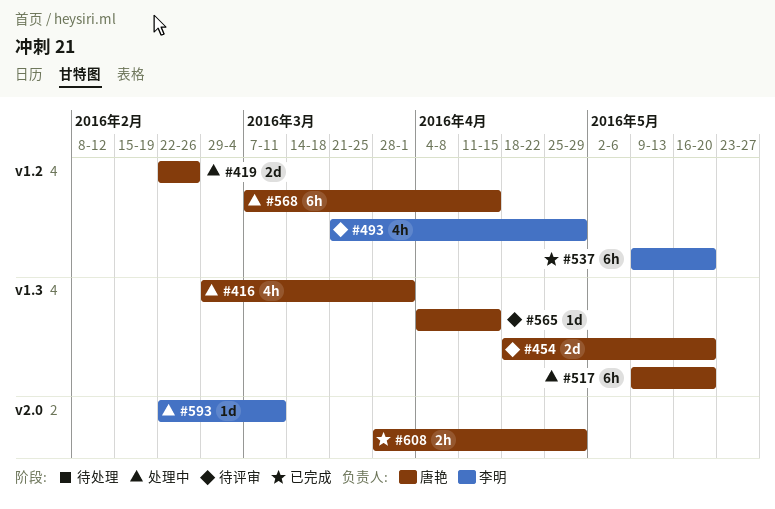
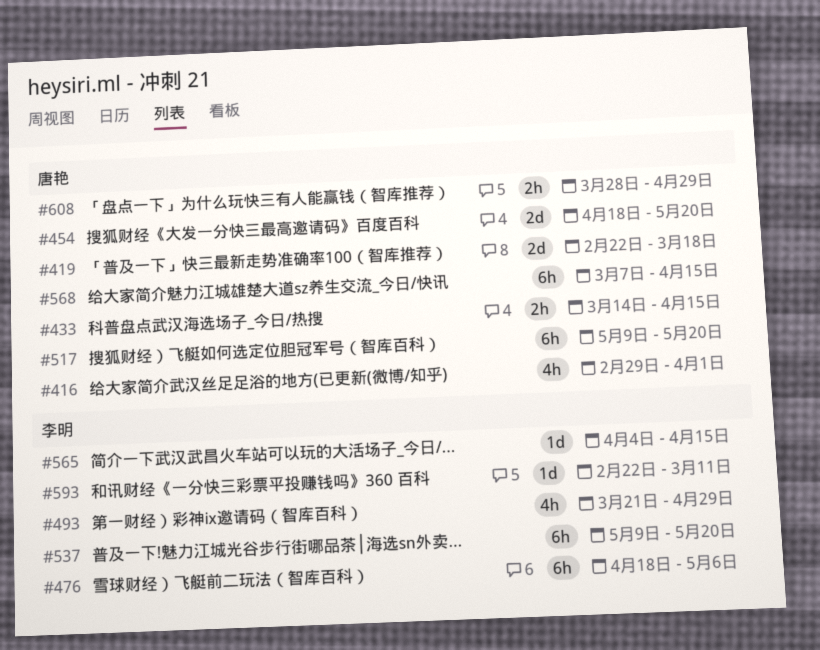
#419, due: Feb 26 -> Mar 18
#433: none -> present
#476: none -> present
#565, owner: 唐艳 -> 李明

